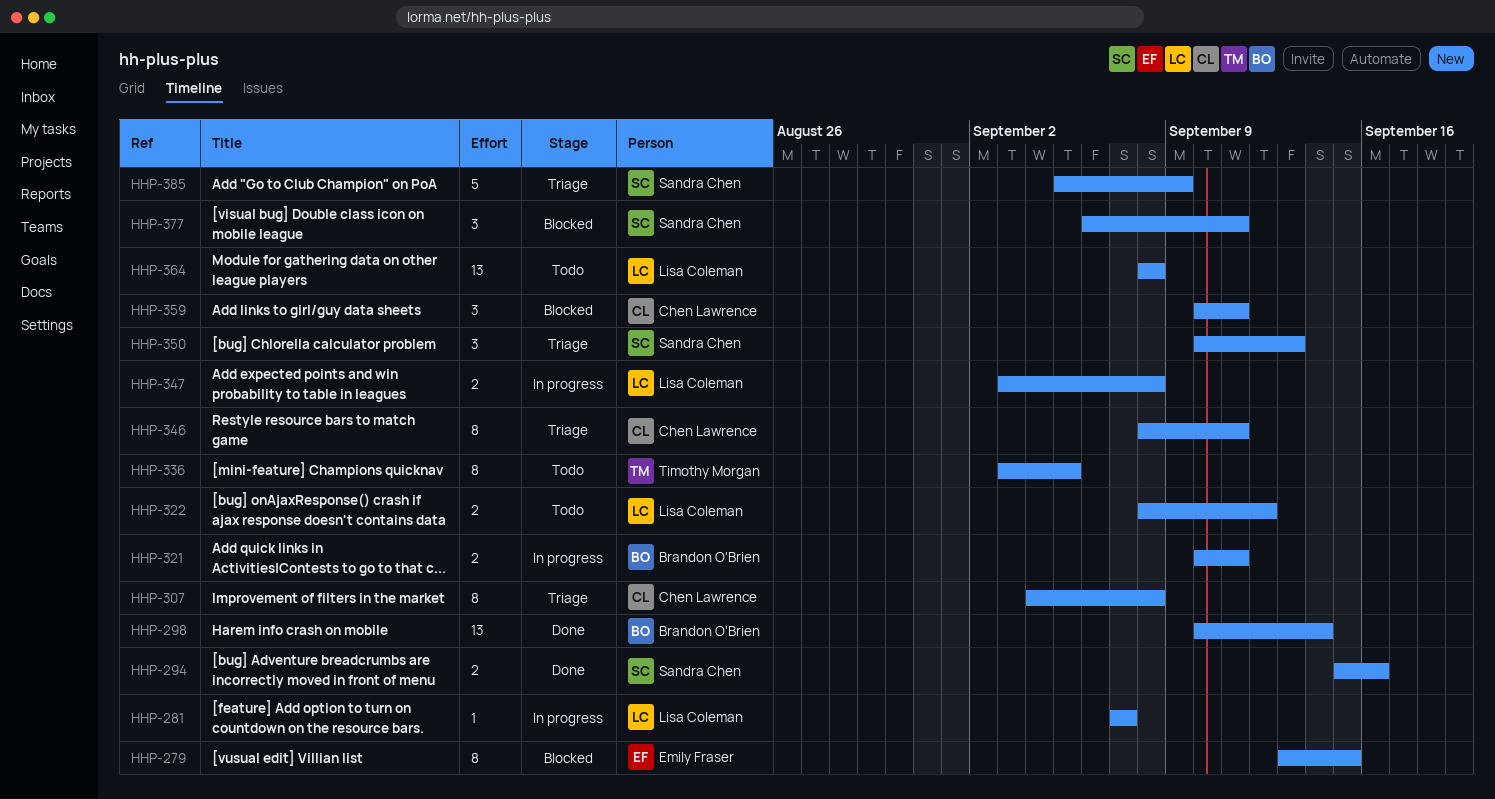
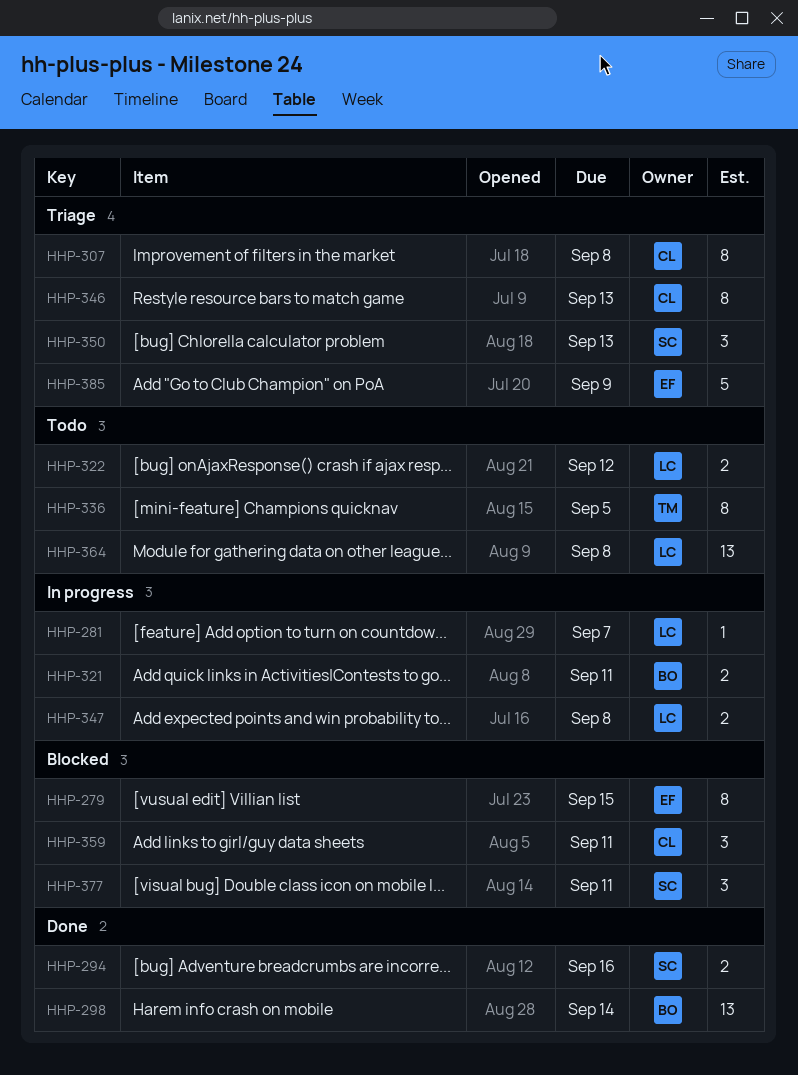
HHP-346, due: Sep 11 -> Sep 13
HHP-385, owner: Sandra Chen -> Emily Fraser

